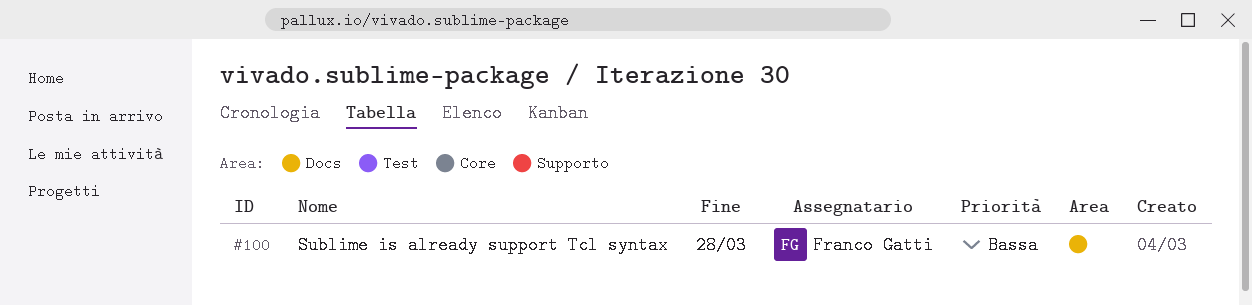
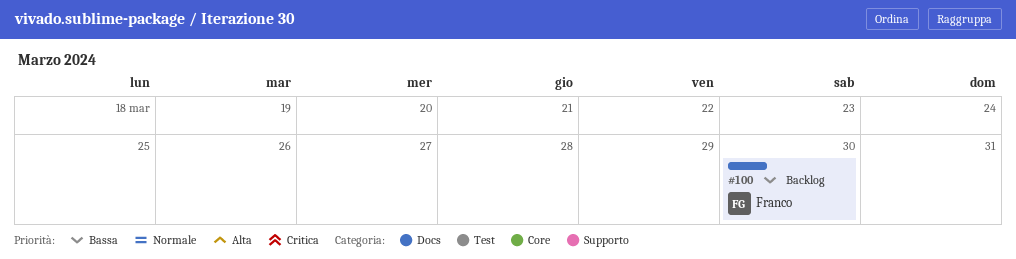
#100, due: Mar 28 -> Mar 30

